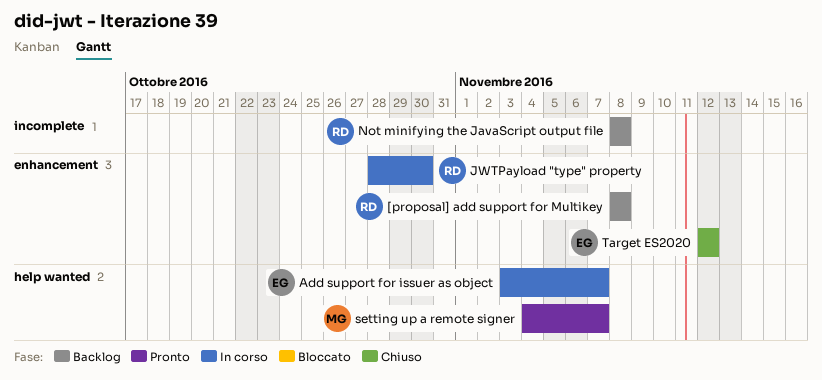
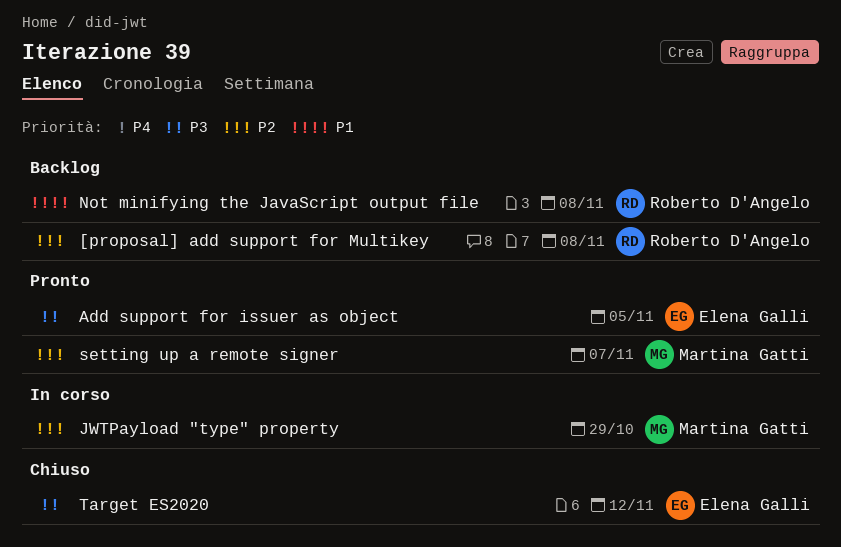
Add support for issuer as object, status: In corso -> Pronto
Add support for issuer as object, due: Nov 7 -> Nov 5
JWTPayload "type" property, owner: Roberto D'Angelo -> Martina Gatti
JWTPayload "type" property, due: Oct 30 -> Oct 29

